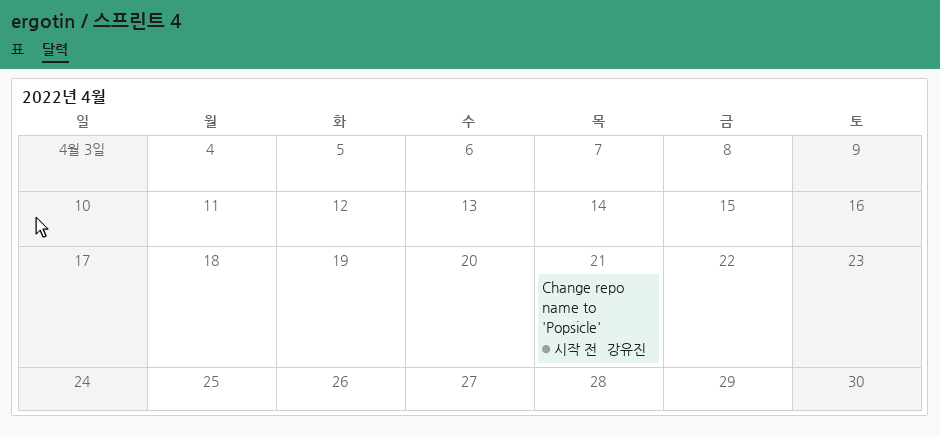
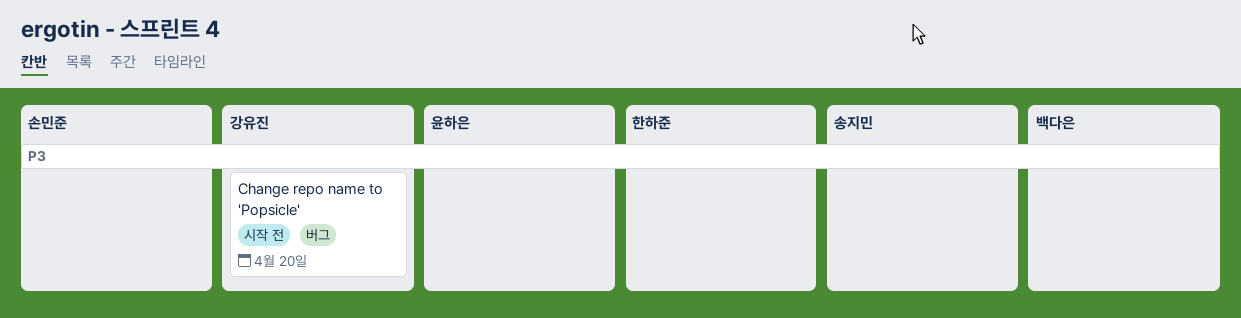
Change repo name to 'Popsicle', due: Apr 21 -> Apr 20

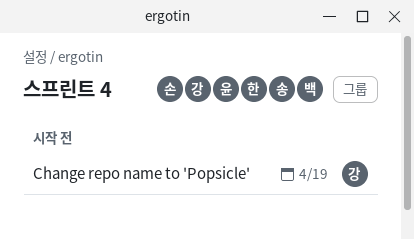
Change repo name to 'Popsicle', due: Apr 20 -> Apr 19

